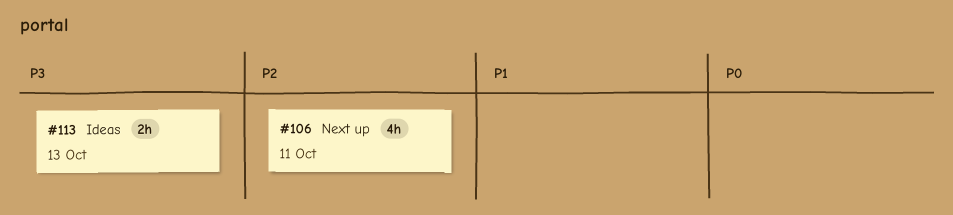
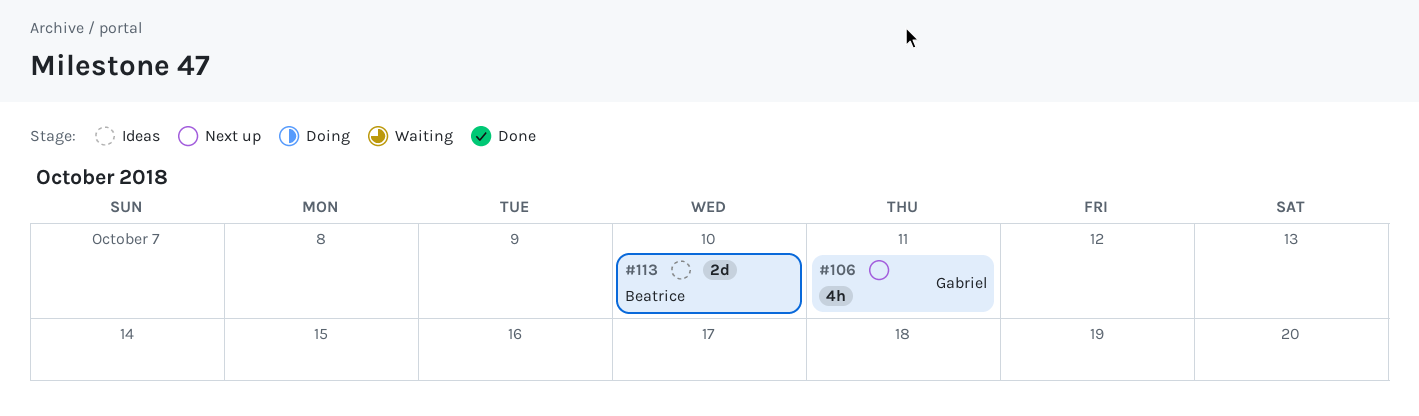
#113, estimate: 2h -> 2d
#113, due: Oct 13 -> Oct 10

